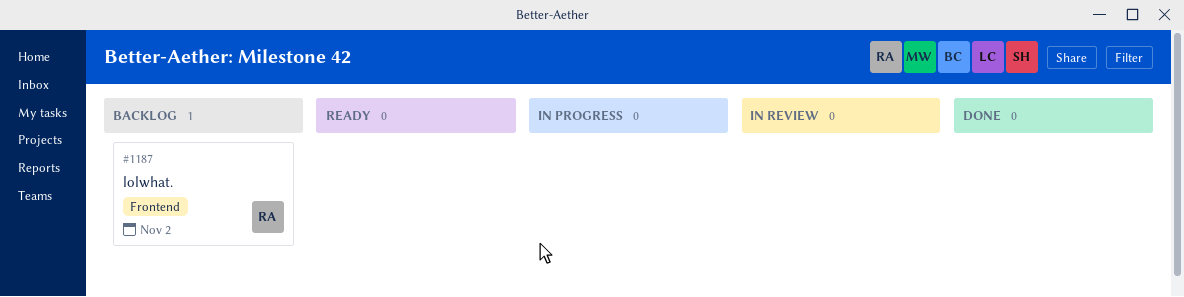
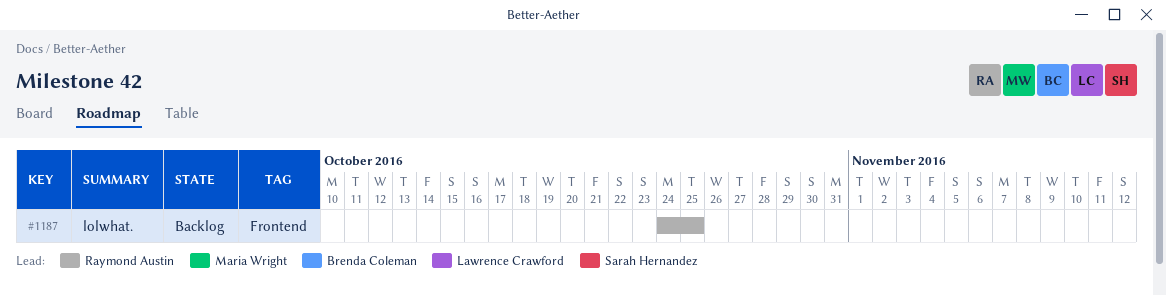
#1187, due: Nov 2 -> Oct 25

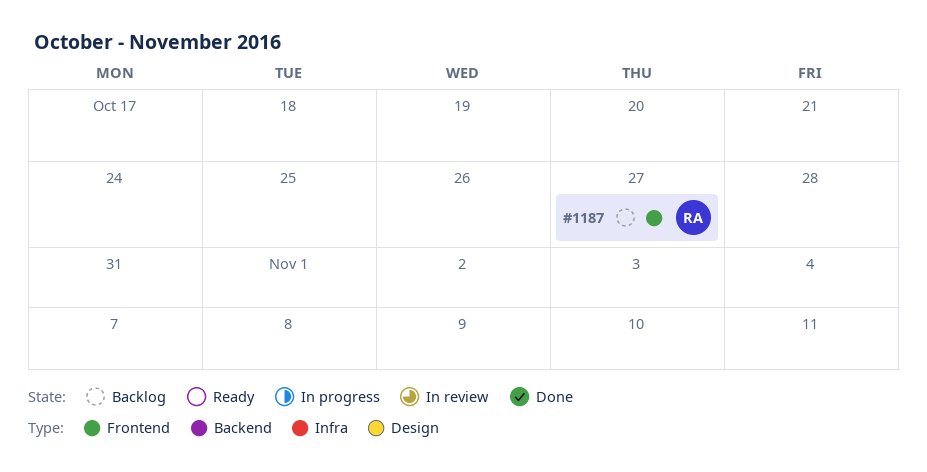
#1187, due: Oct 25 -> Oct 27

